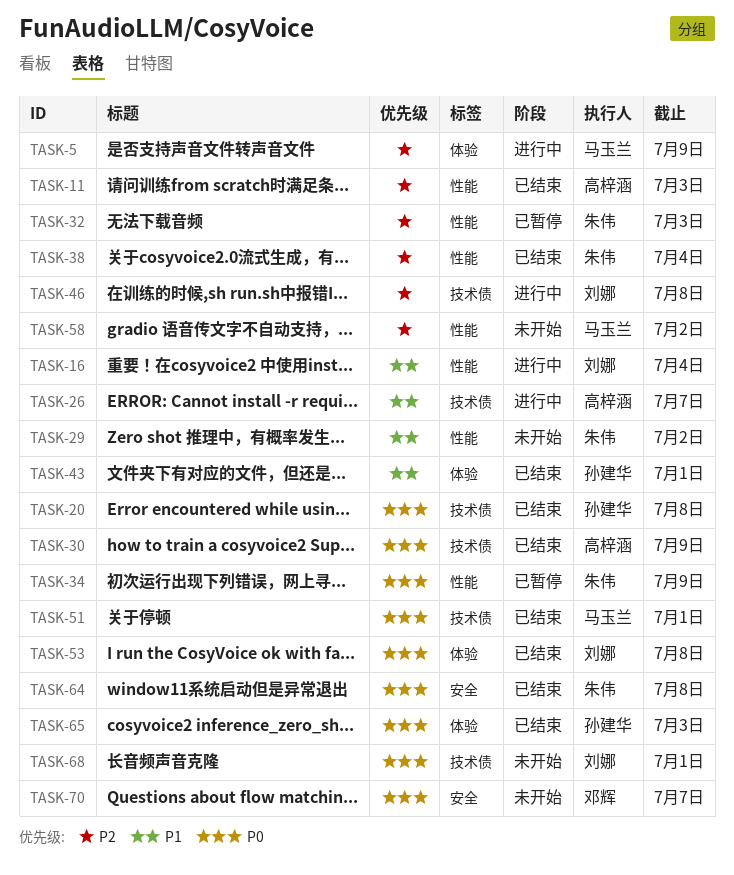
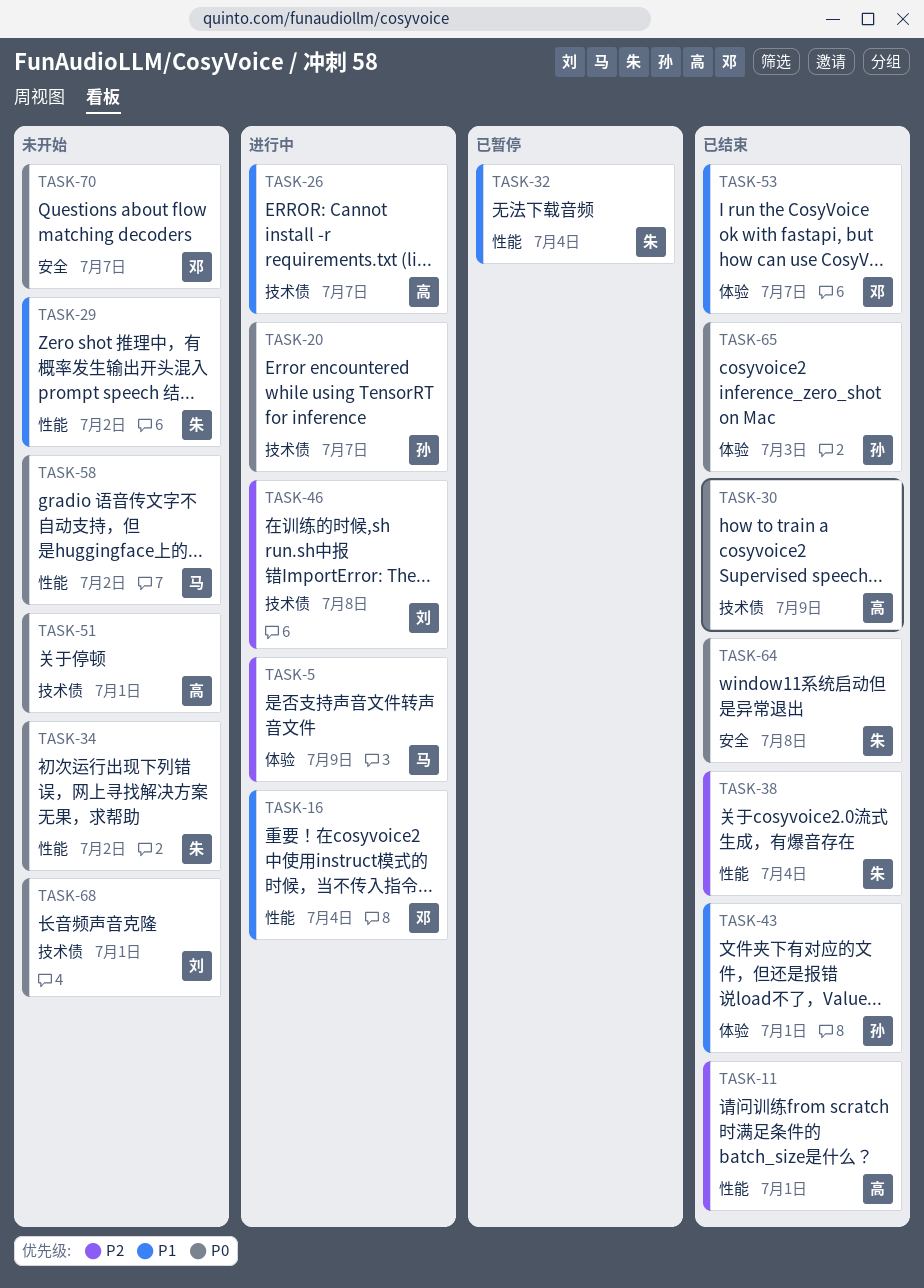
TASK-11, due: Jul 3 -> Jul 1
TASK-16, owner: 刘娜 -> 邓辉
TASK-20, status: 已结束 -> 进行中
TASK-20, due: Jul 8 -> Jul 7
TASK-32, priority: P2 -> P1
TASK-32, due: Jul 3 -> Jul 4
TASK-34, status: 已暂停 -> 未开始
TASK-34, due: Jul 9 -> Jul 2
TASK-51, status: 已结束 -> 未开始
TASK-51, owner: 马玉兰 -> 高梓涵
TASK-53, owner: 刘娜 -> 邓辉
TASK-53, priority: P0 -> P1
TASK-53, due: Jul 8 -> Jul 7
TASK-58, priority: P2 -> P0

